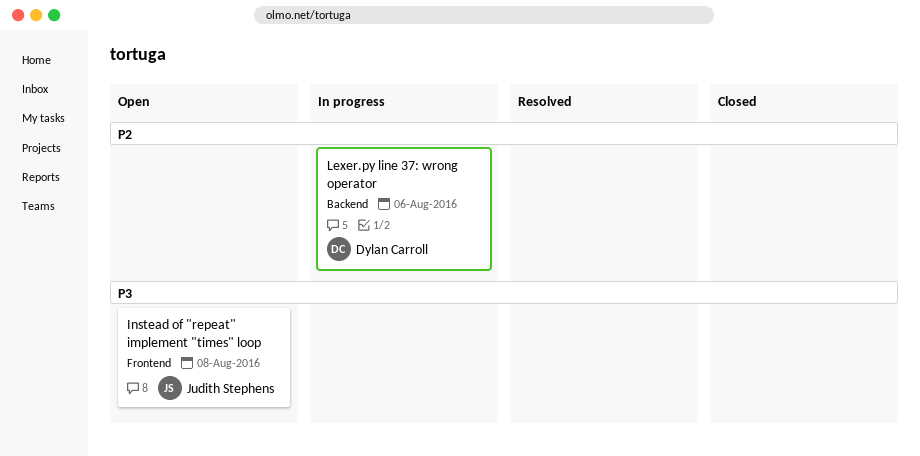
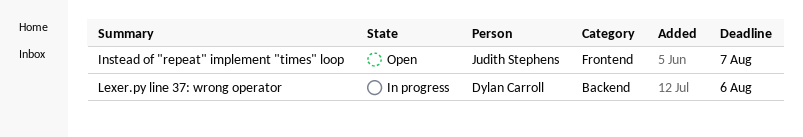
Instead of "repeat" implement "times" loop, due: Aug 8 -> Aug 7

